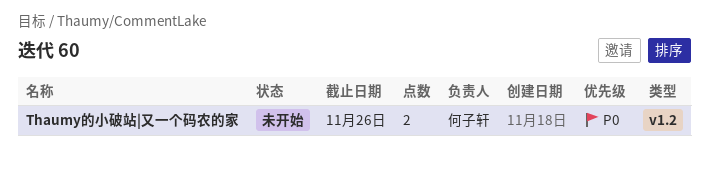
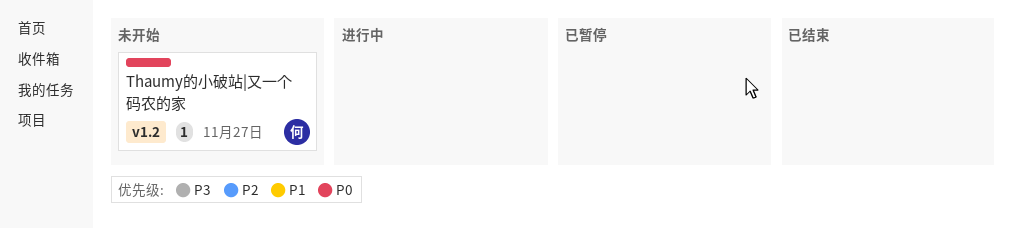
Thaumy的小破站|又一个码农的家, estimate: 2 -> 1
Thaumy的小破站|又一个码农的家, due: Nov 26 -> Nov 27

